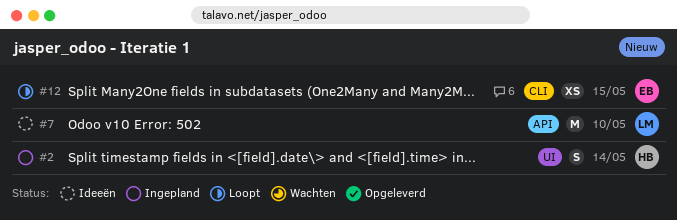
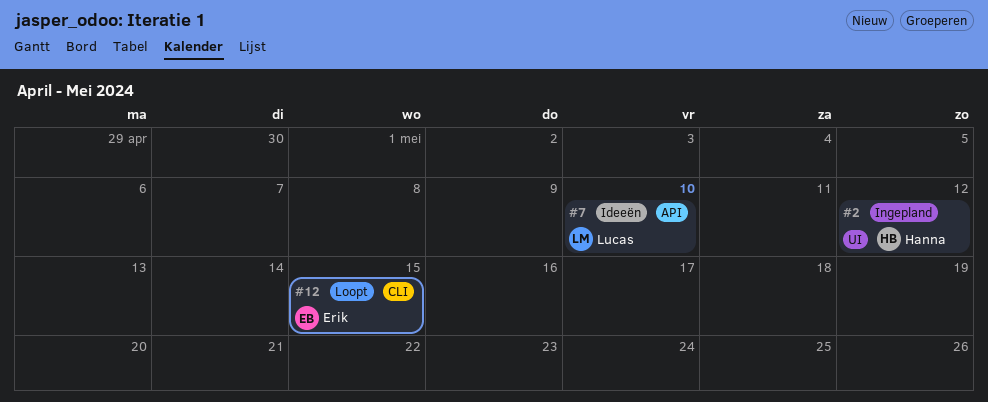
#2, due: May 14 -> May 12

